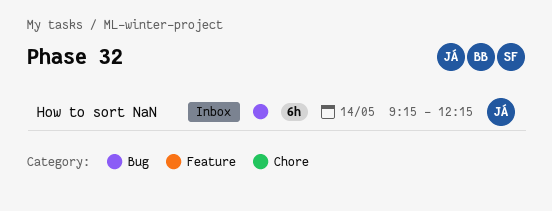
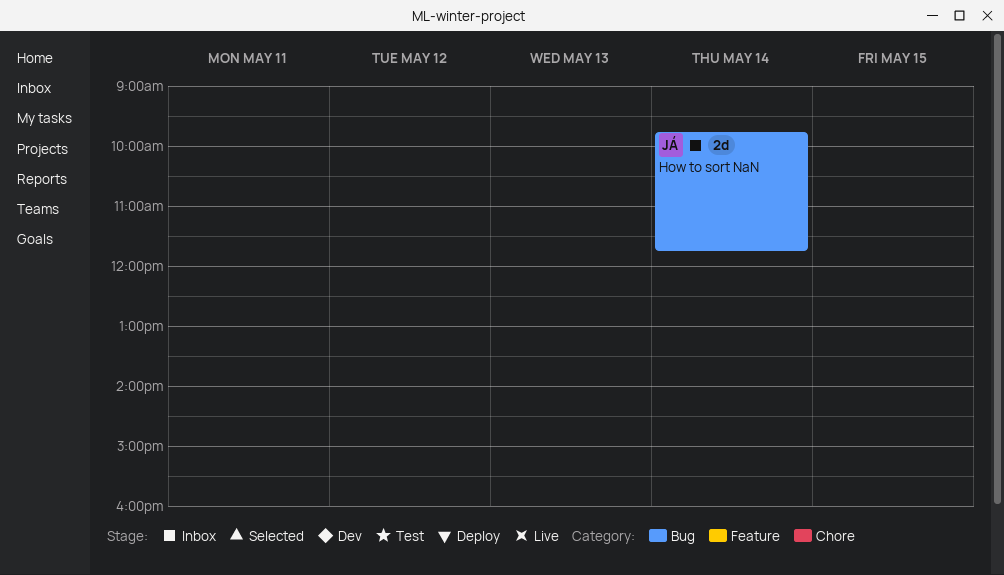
How to sort NaN, estimate: 6h -> 2d
How to sort NaN, begins: 09:15 -> 09:45
How to sort NaN, ends: 12:15 -> 11:45

